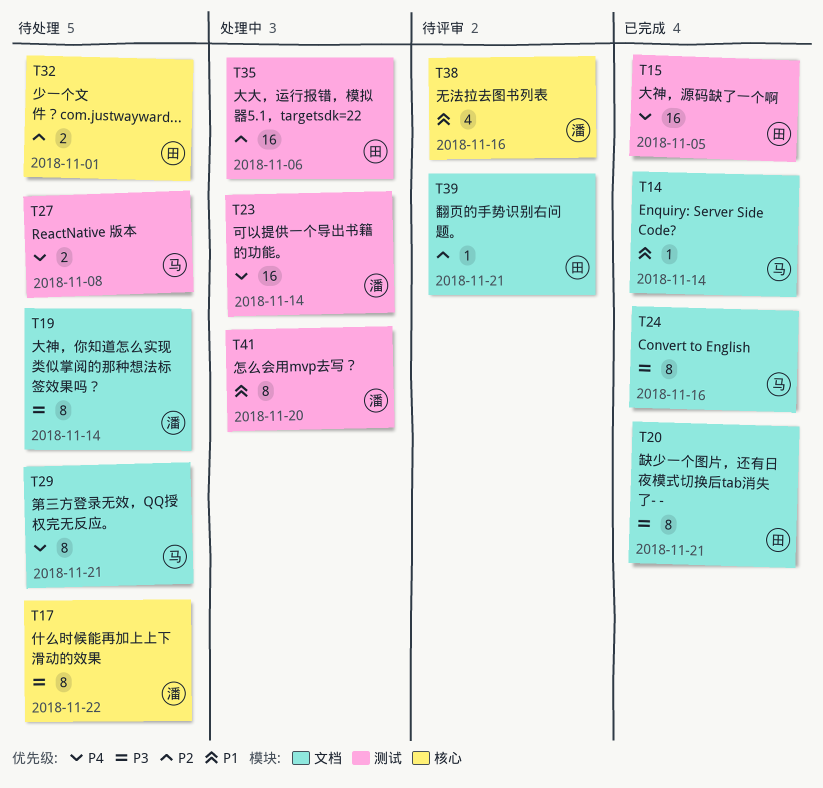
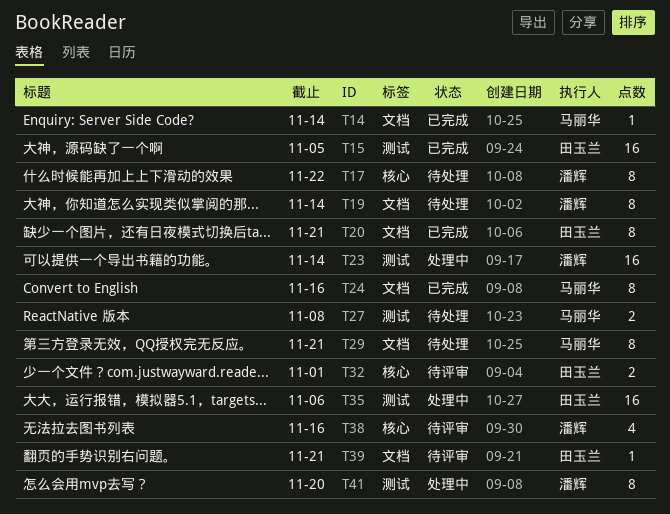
T32, status: 待处理 -> 待评审

